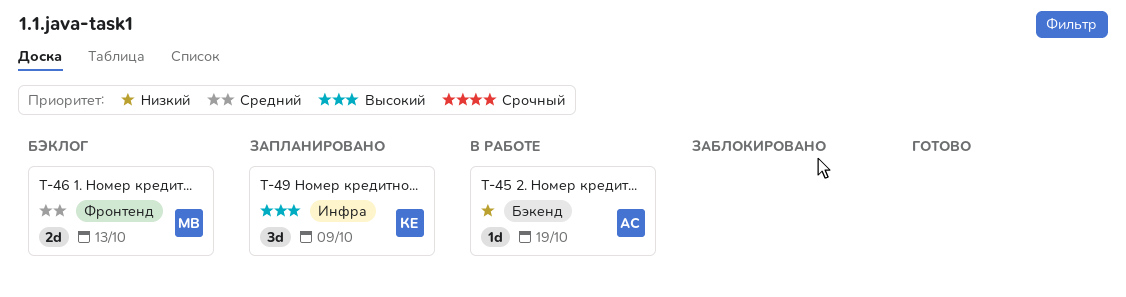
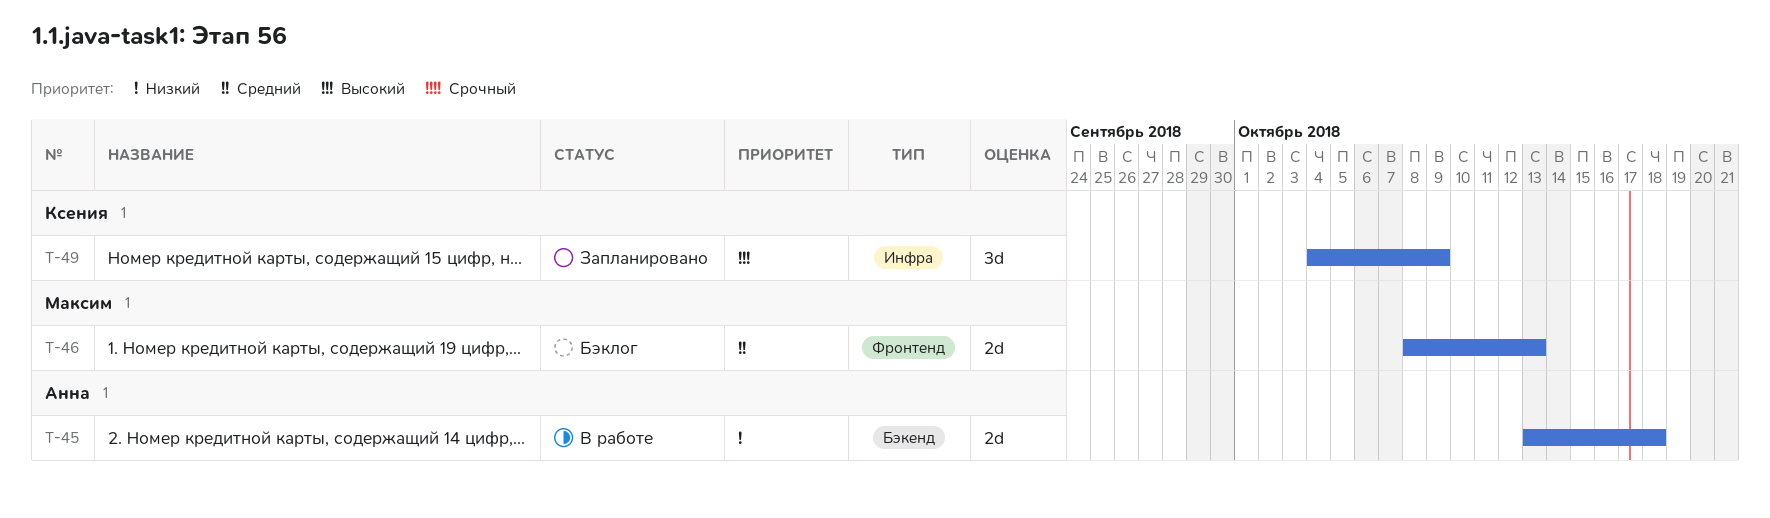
T-45, estimate: 1d -> 2d
T-45, due: Oct 19 -> Oct 18

